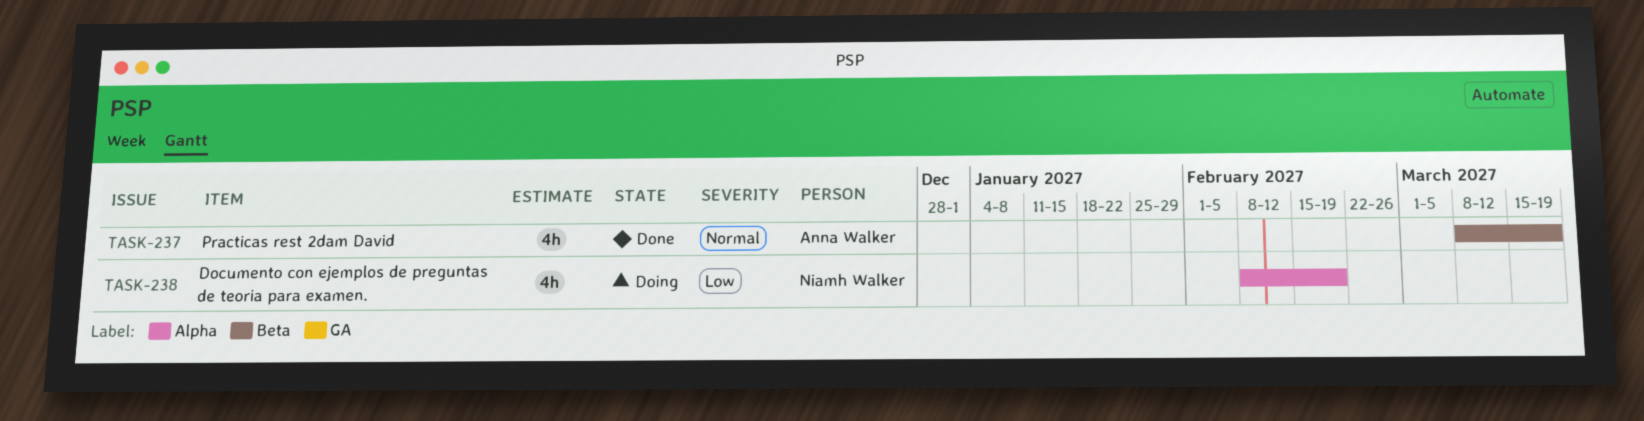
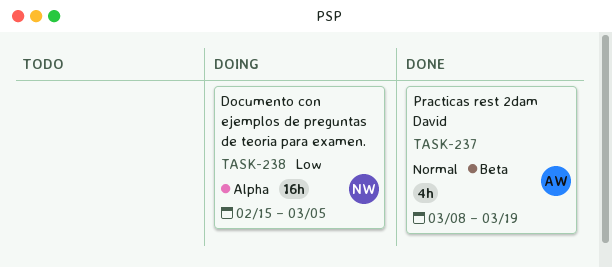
TASK-238, estimate: 4h -> 16h
TASK-238, start: Feb 8 -> Feb 15
TASK-238, due: Feb 19 -> Mar 5

